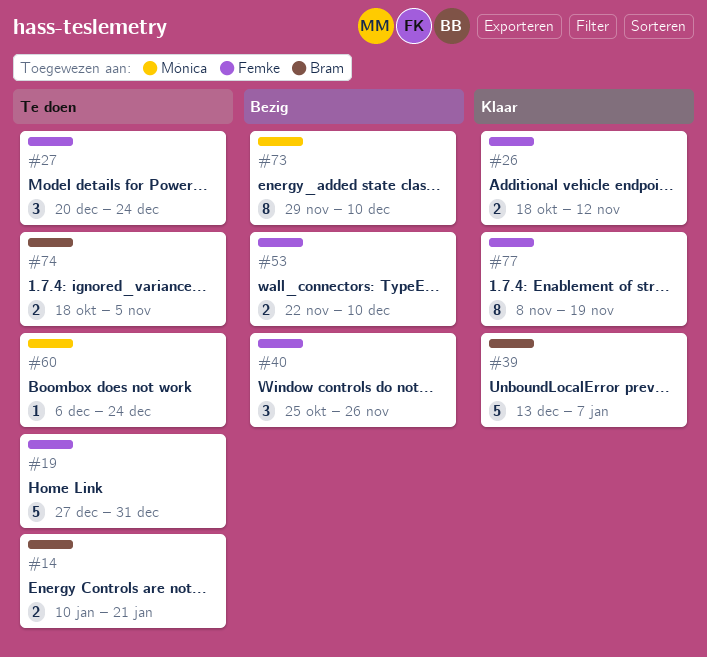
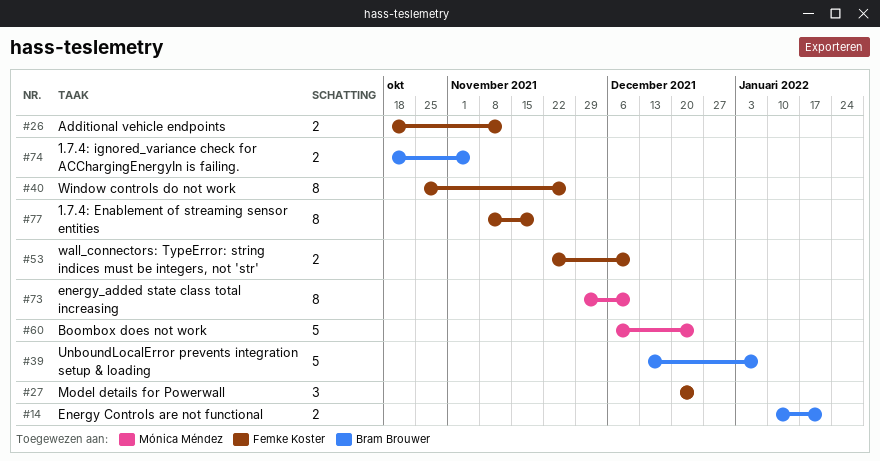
#19: present -> none
#40, estimate: 3 -> 8
#60, estimate: 1 -> 5

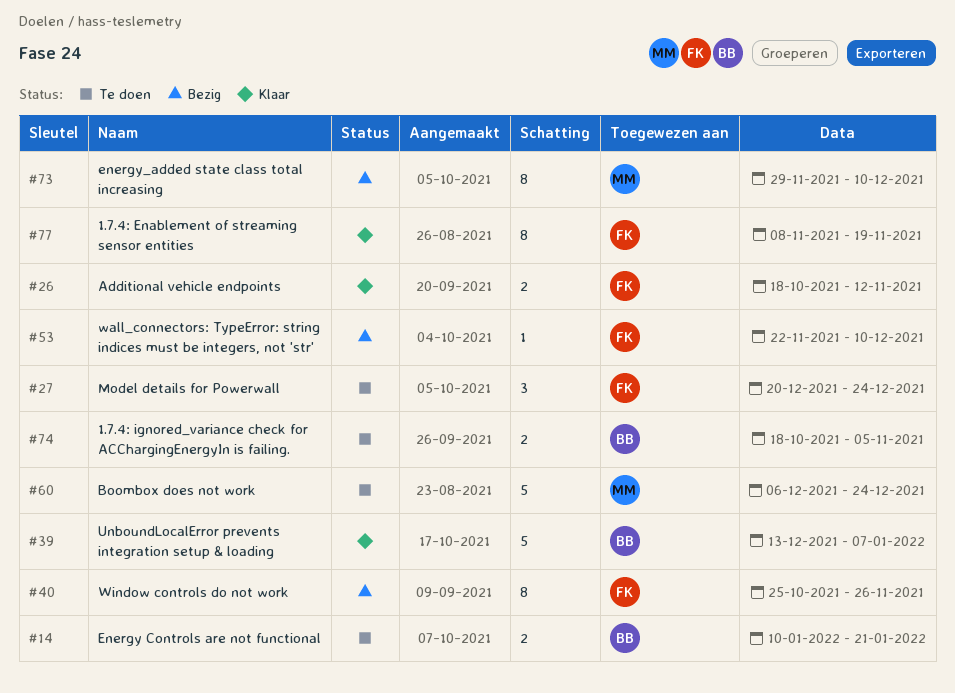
#53, estimate: 2 -> 1

